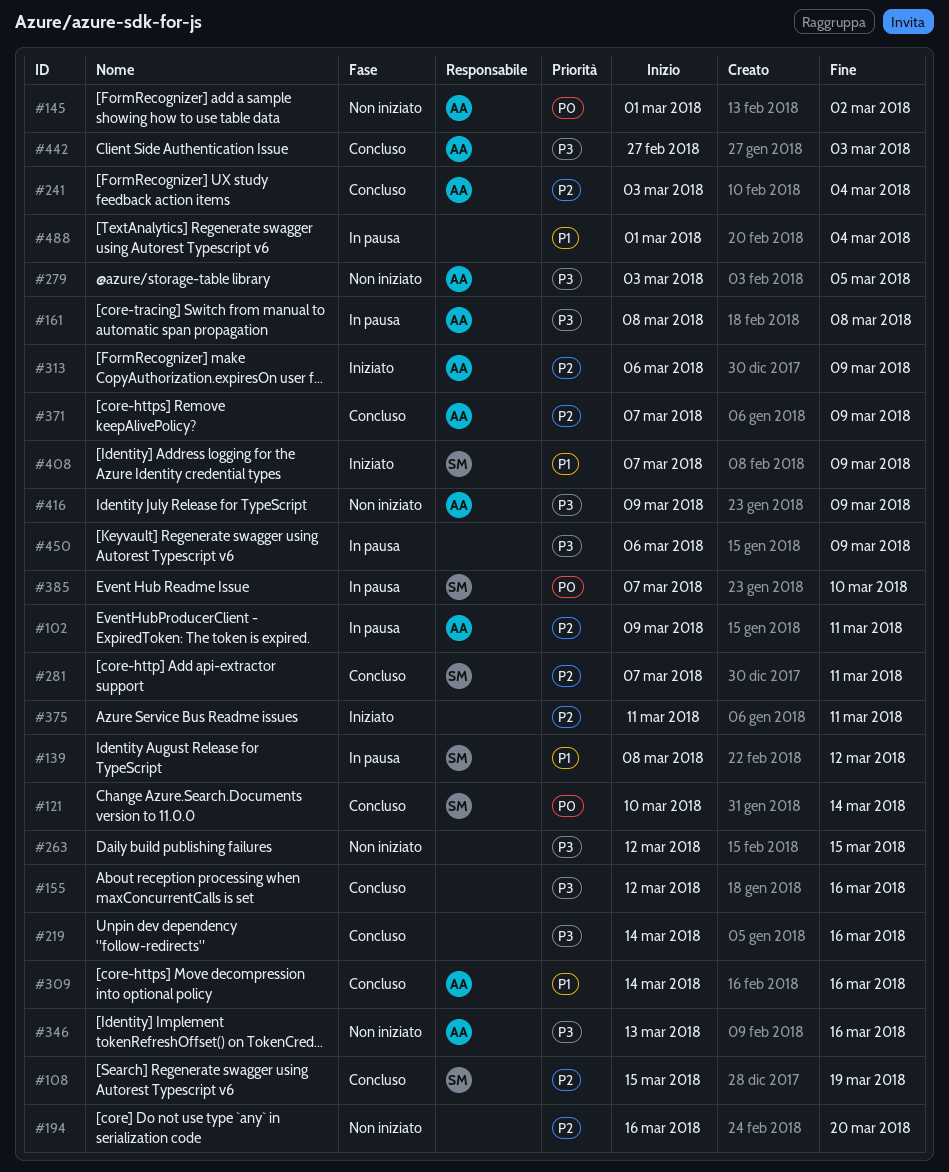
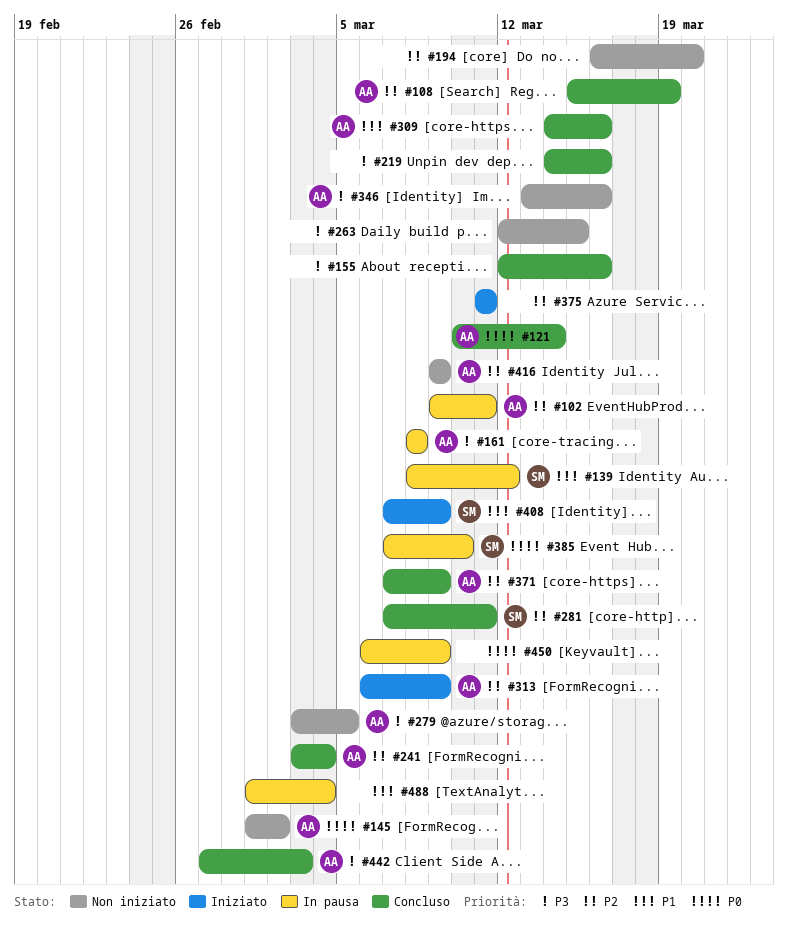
#108, owner: SM -> AA
#121, owner: SM -> AA
#416, priority: P3 -> P2
#450, priority: P3 -> P0

